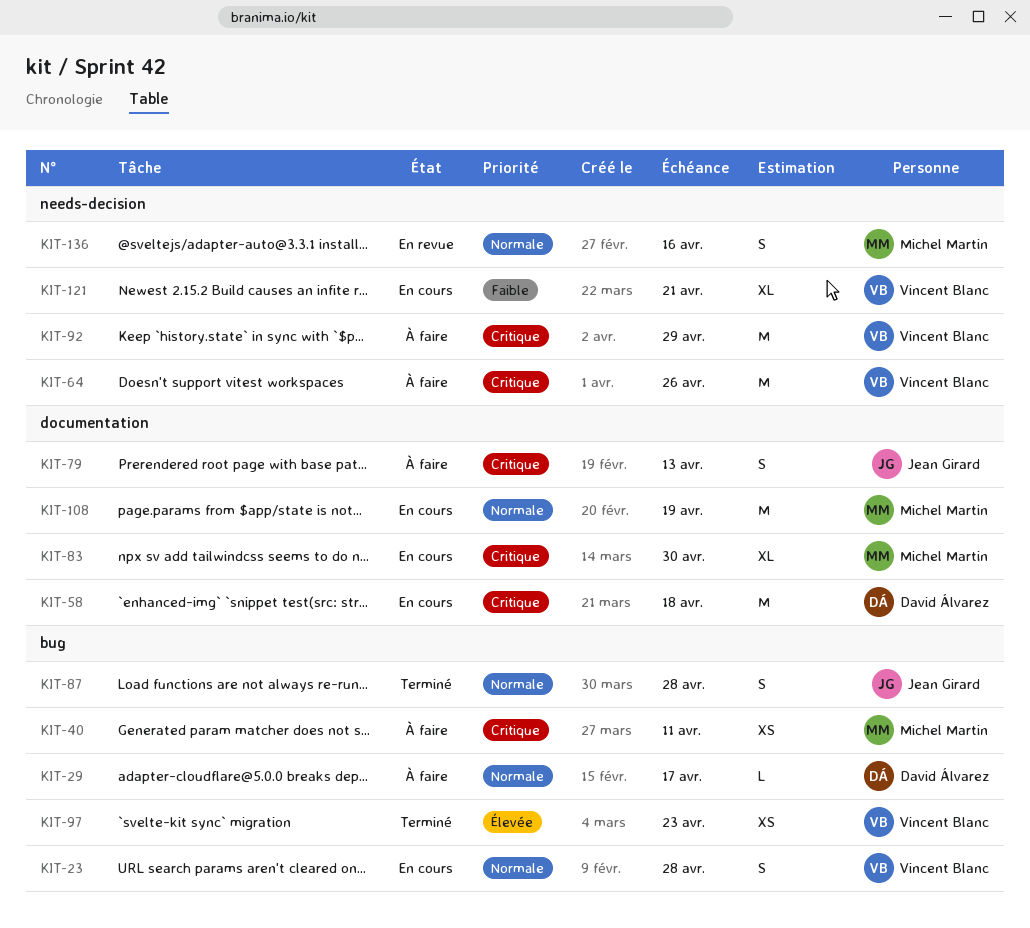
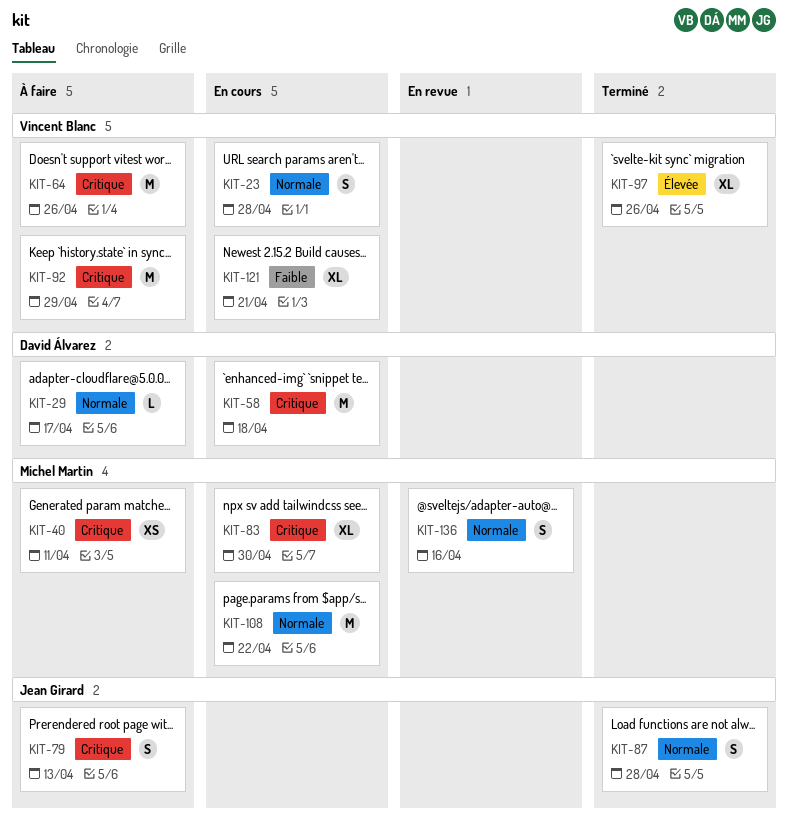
KIT-97, estimate: XS -> XL
KIT-97, due: Apr 23 -> Apr 26
KIT-108, due: Apr 19 -> Apr 22

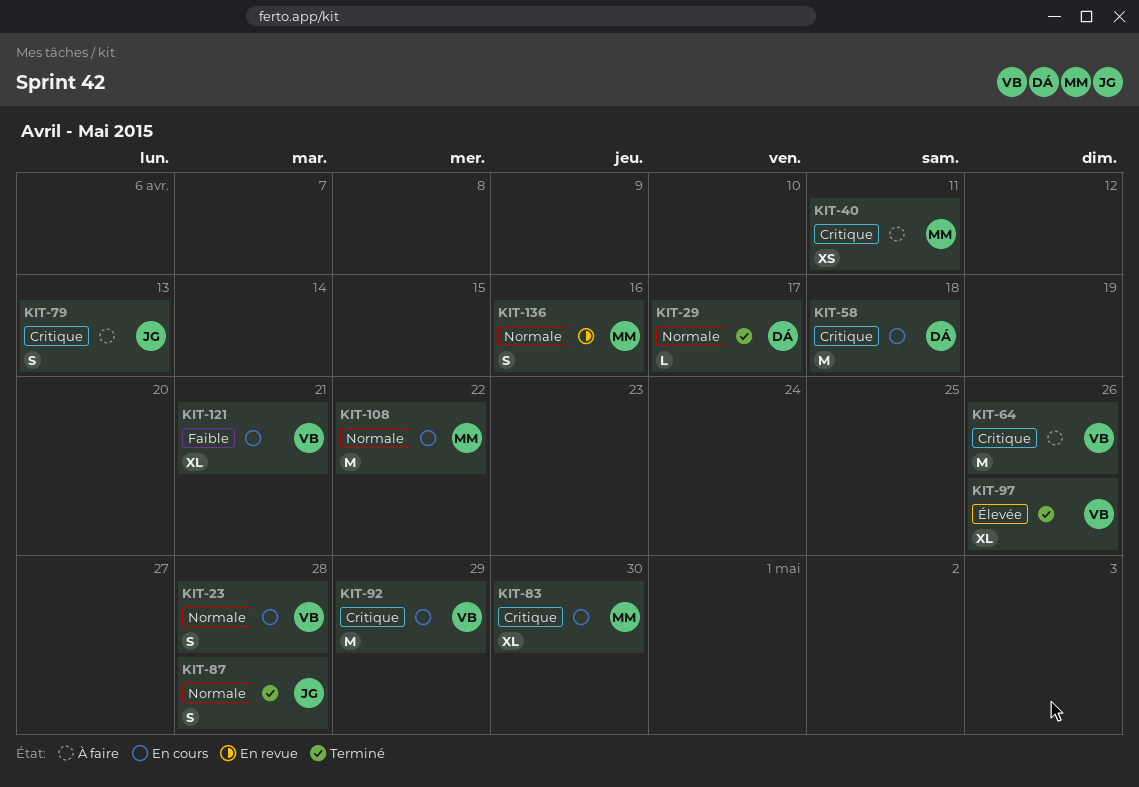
KIT-29, status: À faire -> Terminé
KIT-92, status: À faire -> En cours

